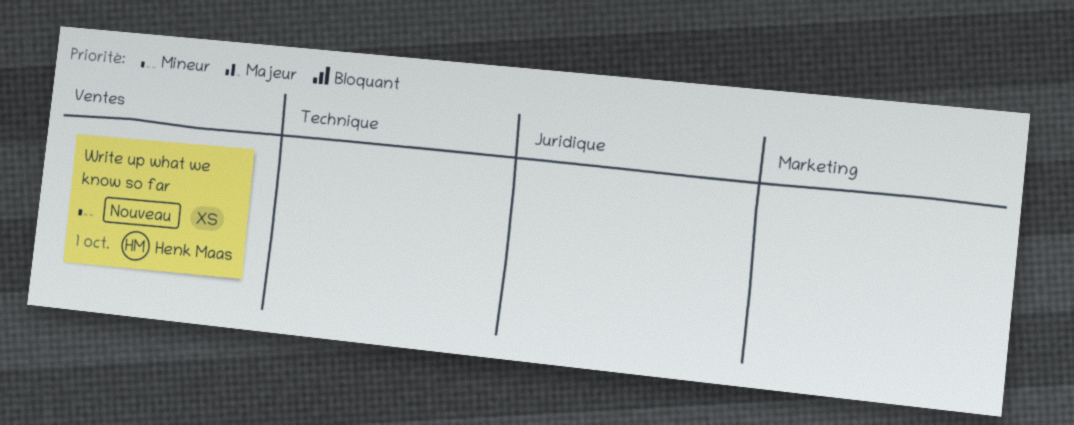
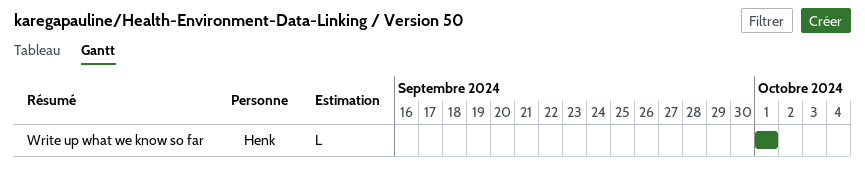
Write up what we know so far, estimate: XS -> L

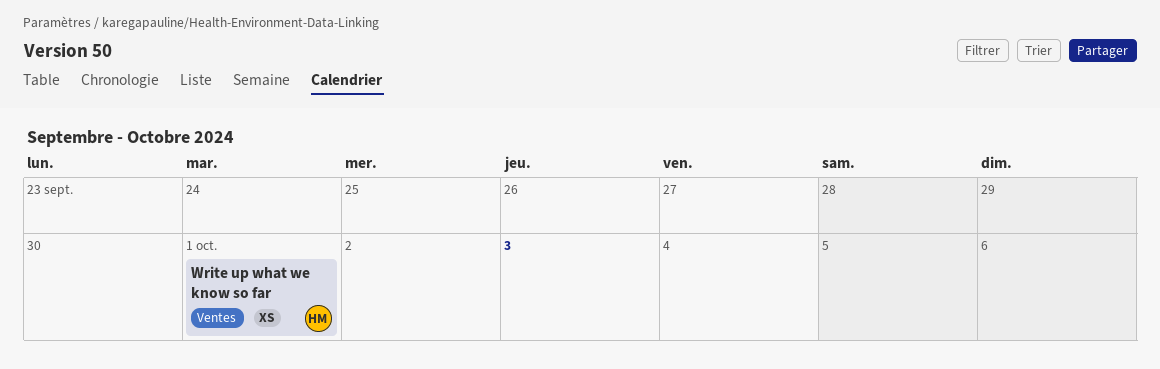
Write up what we know so far, estimate: L -> XS

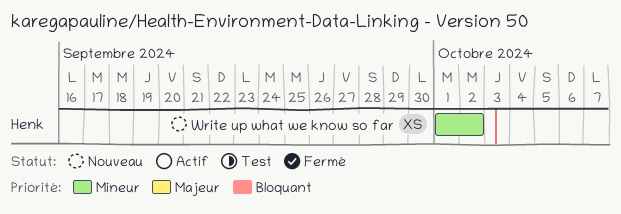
Write up what we know so far, due: Oct 1 -> Oct 2

